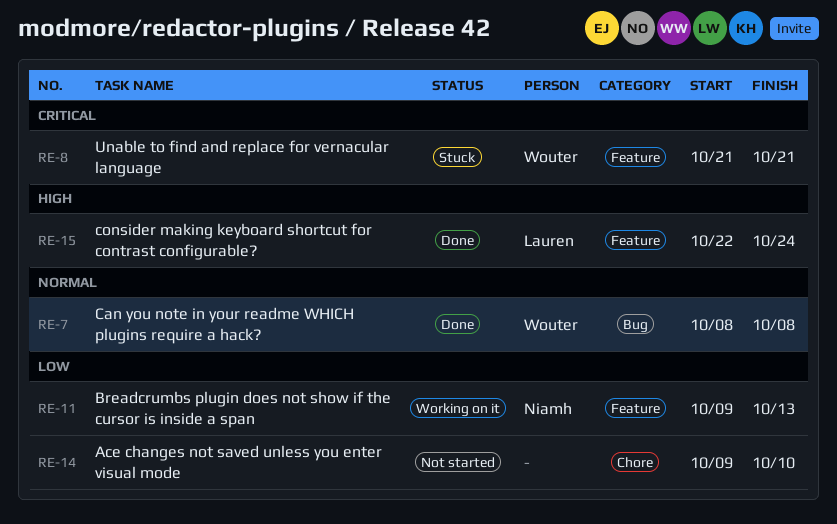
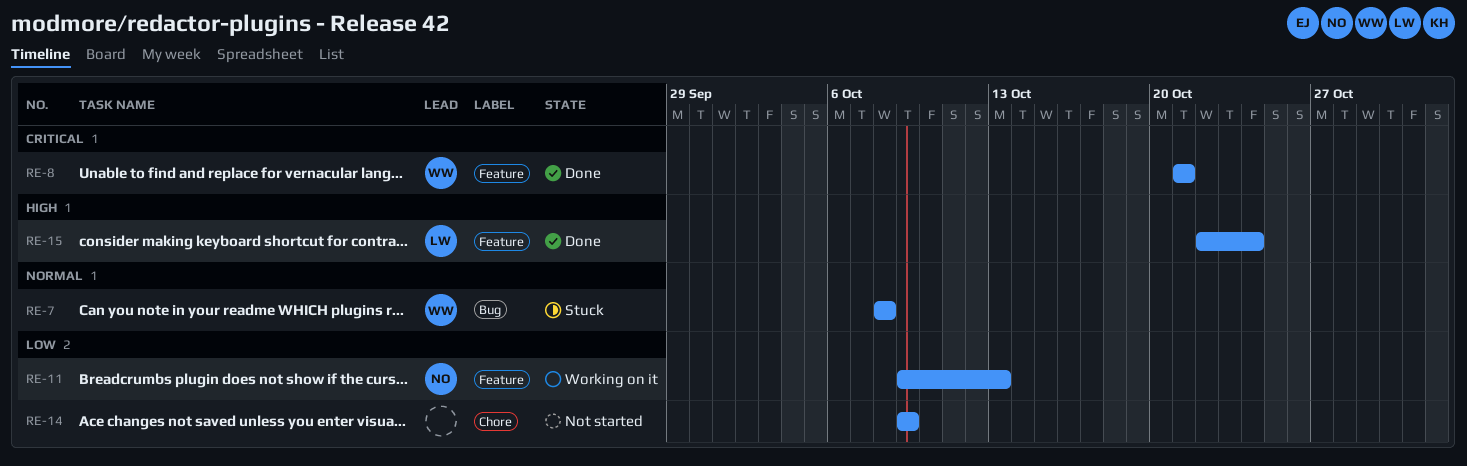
RE-7, status: Done -> Stuck
RE-8, status: Stuck -> Done
RE-14, due: Oct 10 -> Oct 9

